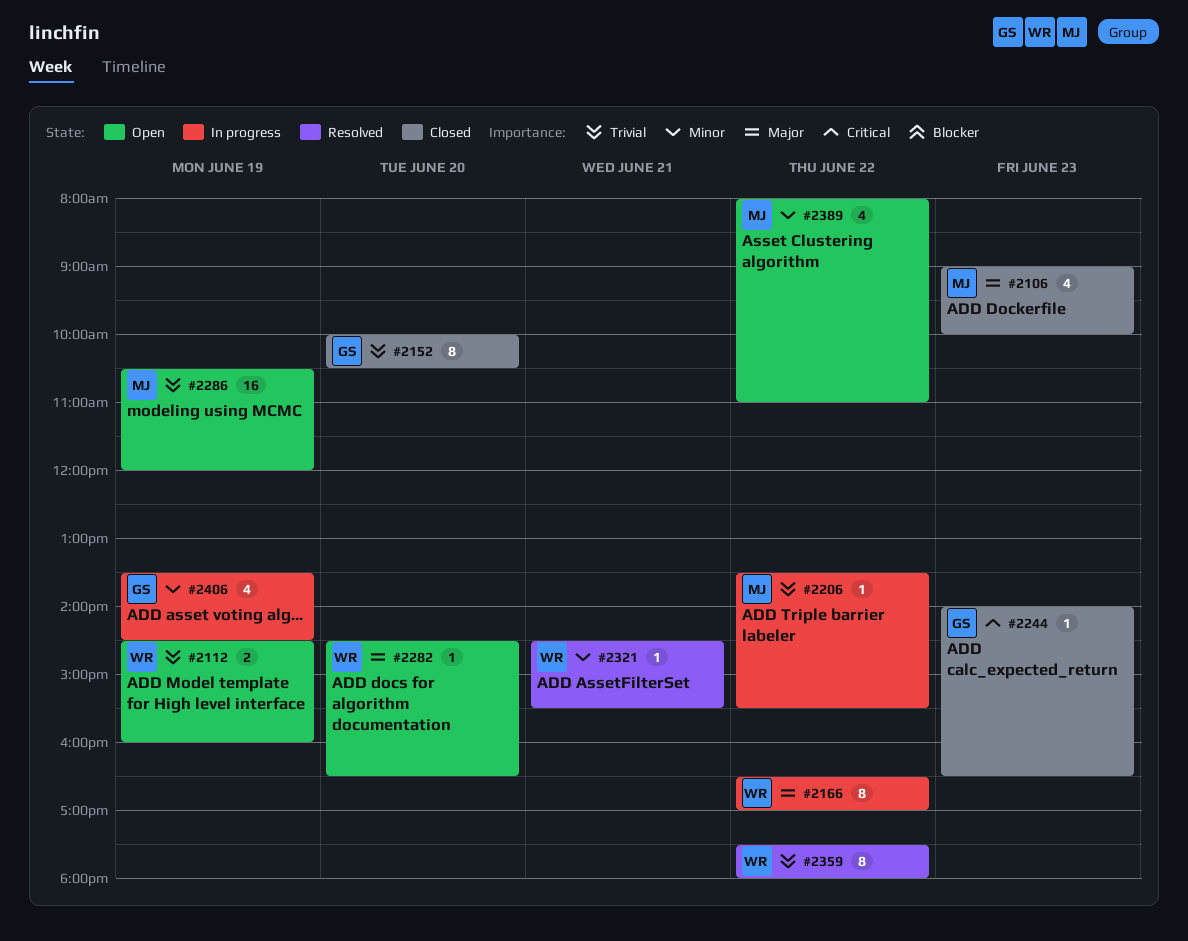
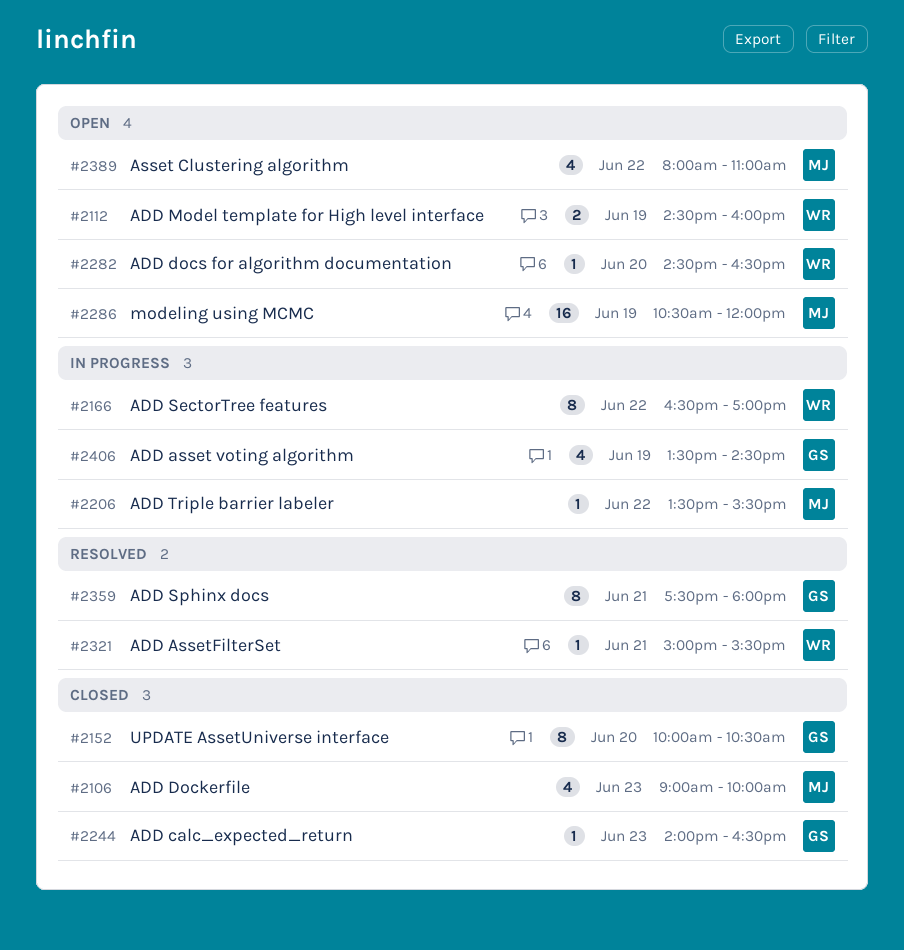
#2321, begins: 14:30 -> 15:00
#2359, owner: WR -> GS
#2359, day: Jun 22 -> Jun 21

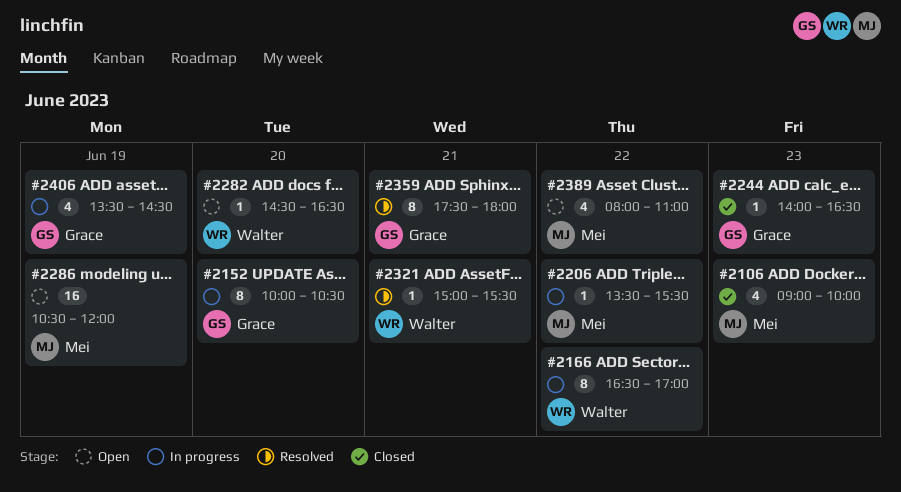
#2112: present -> none
#2152, status: Closed -> In progress

